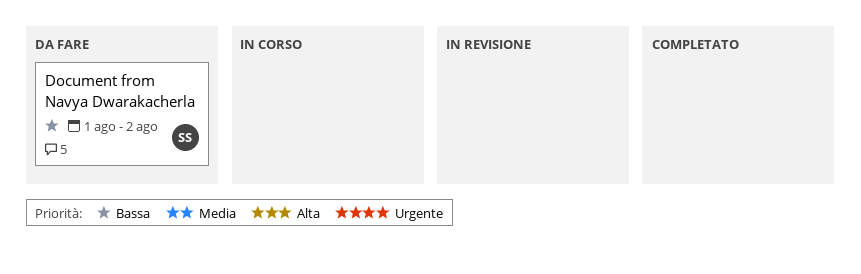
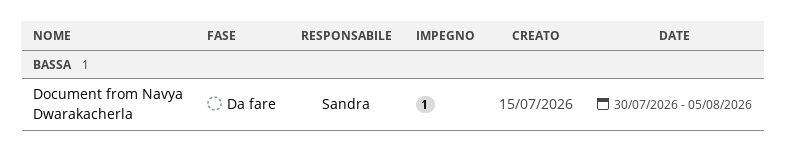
Document from Navya Dwarakacherla, start: Aug 1 -> Jul 30
Document from Navya Dwarakacherla, due: Aug 2 -> Aug 5

